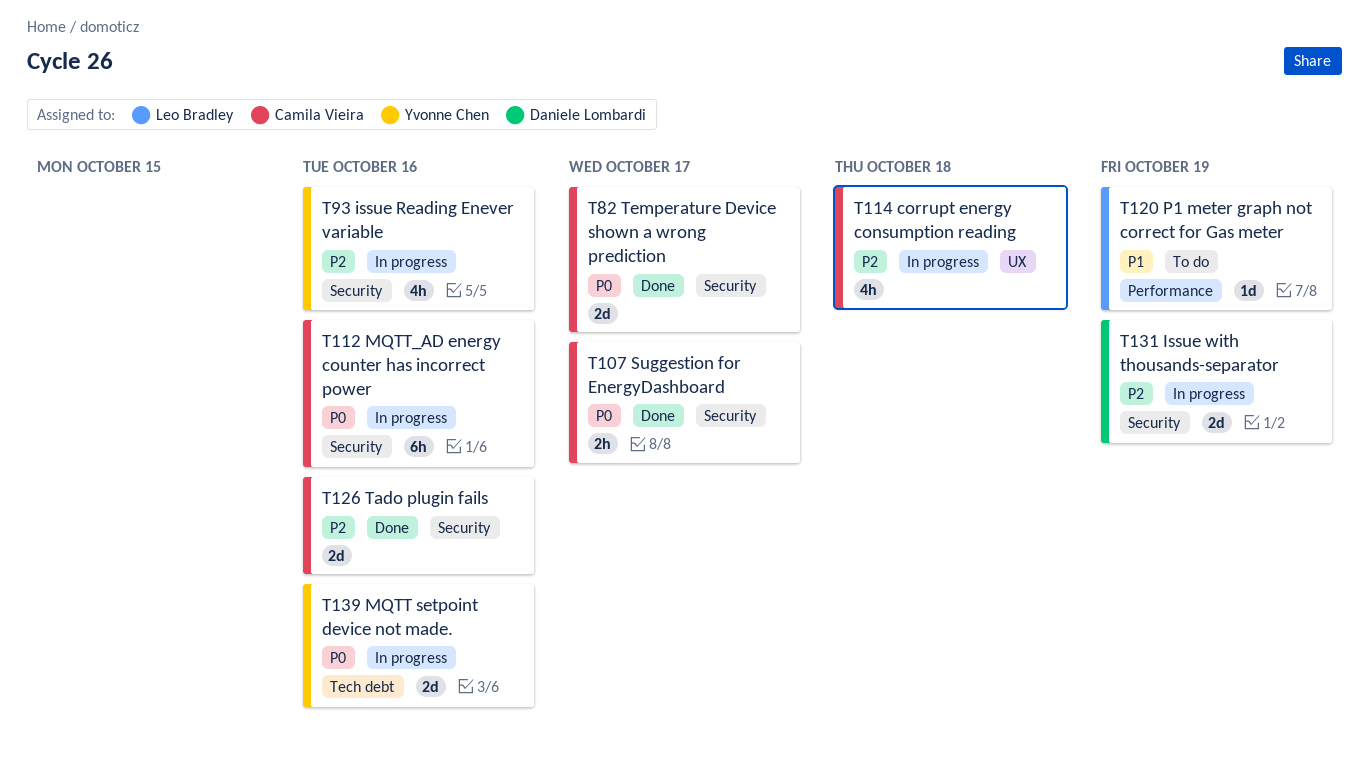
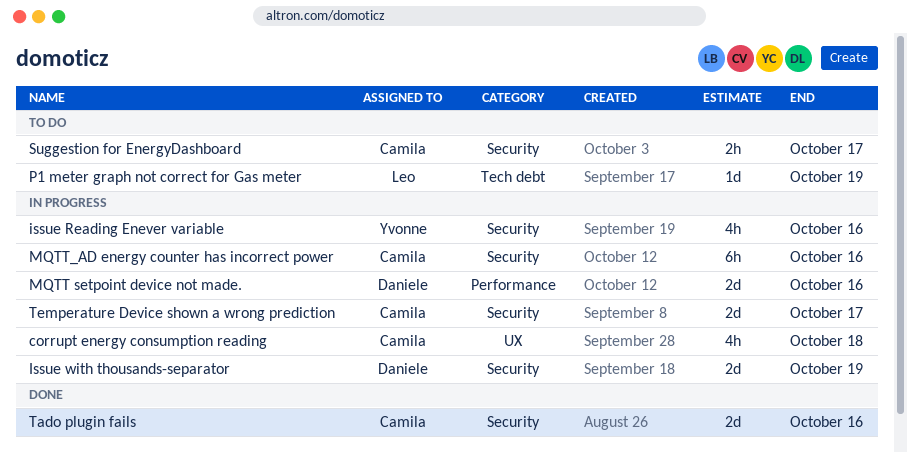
MQTT setpoint device not made., owner: Yvonne Chen -> Daniele Lombardi
MQTT setpoint device not made., label: Tech debt -> Performance
P1 meter graph not correct for Gas meter, label: Performance -> Tech debt
Suggestion for EnergyDashboard, status: Done -> To do
Temperature Device shown a wrong prediction, status: Done -> In progress

